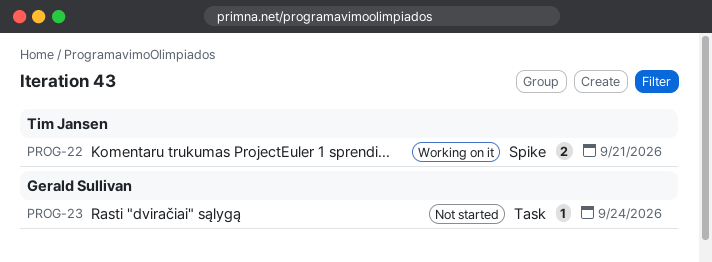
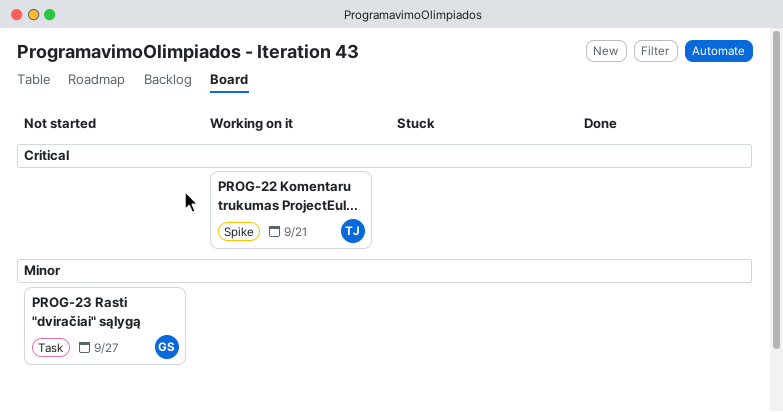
PROG-23, day: Sep 24 -> Sep 27

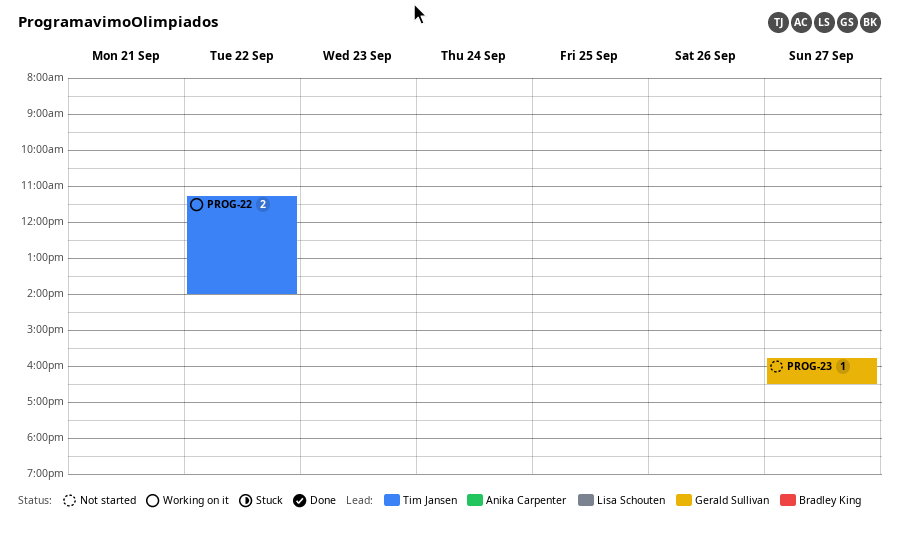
PROG-22, day: Sep 21 -> Sep 22

